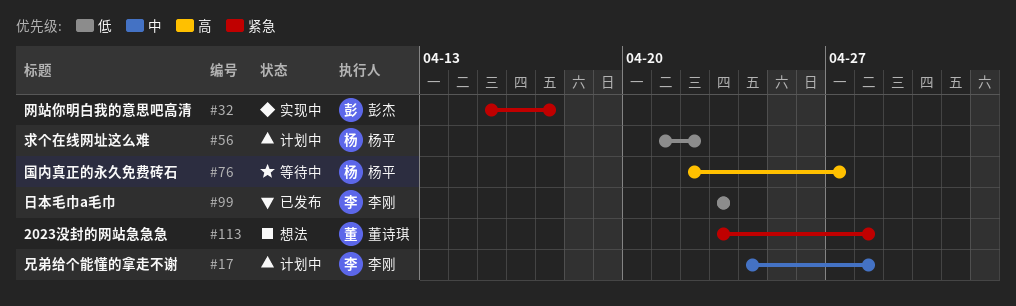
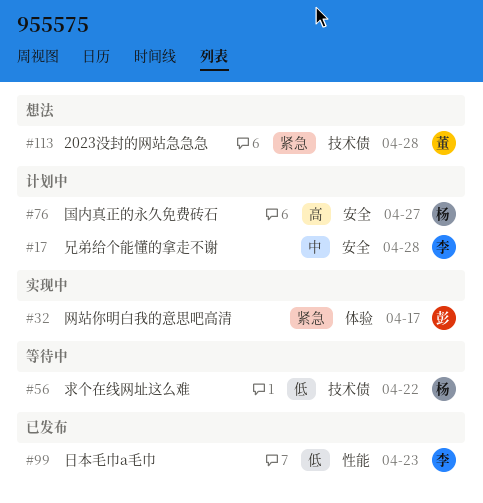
#56, status: 计划中 -> 等待中
#76, status: 等待中 -> 计划中

